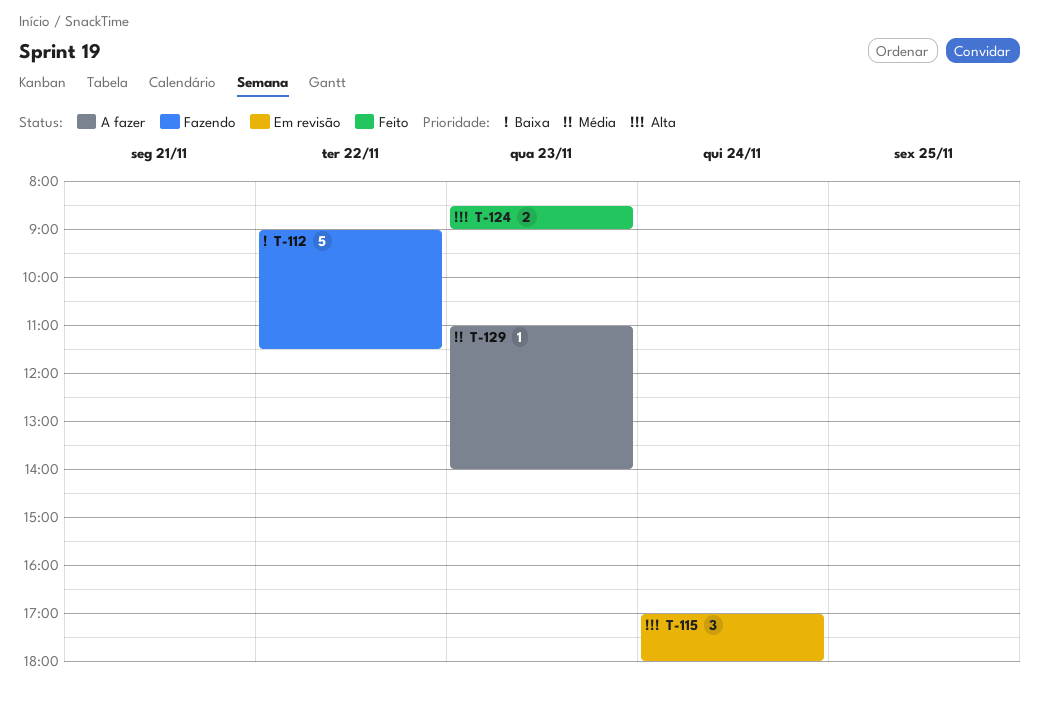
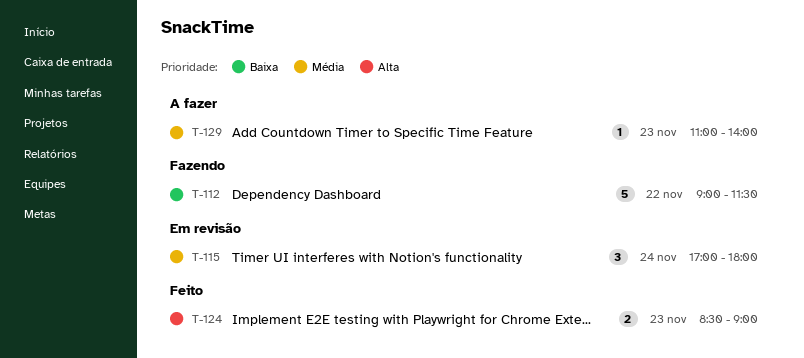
T-115, priority: Alta -> Média

